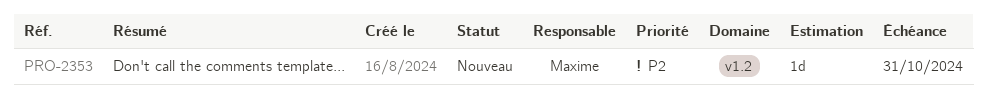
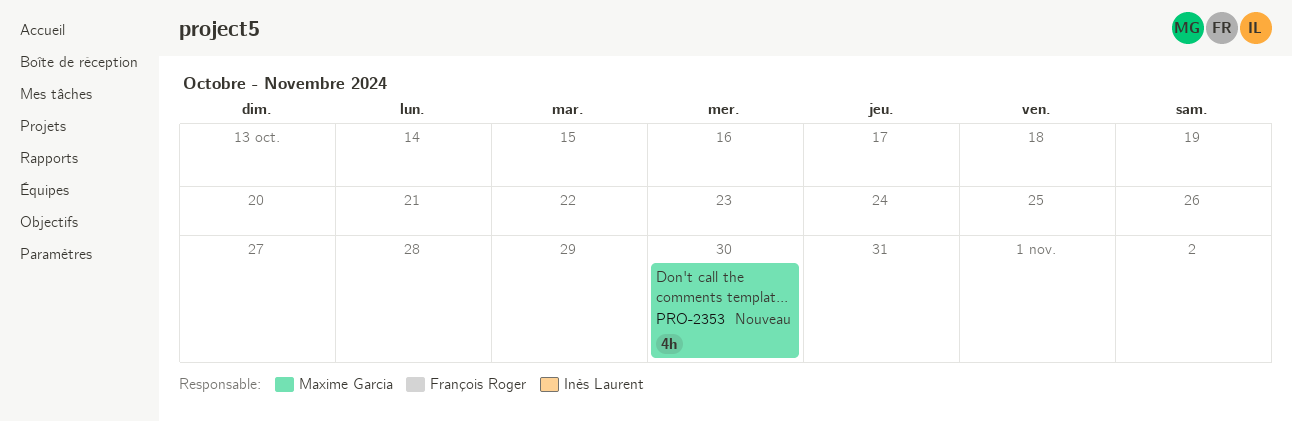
PRO-2353, estimate: 1d -> 4h
PRO-2353, due: Oct 31 -> Oct 30

